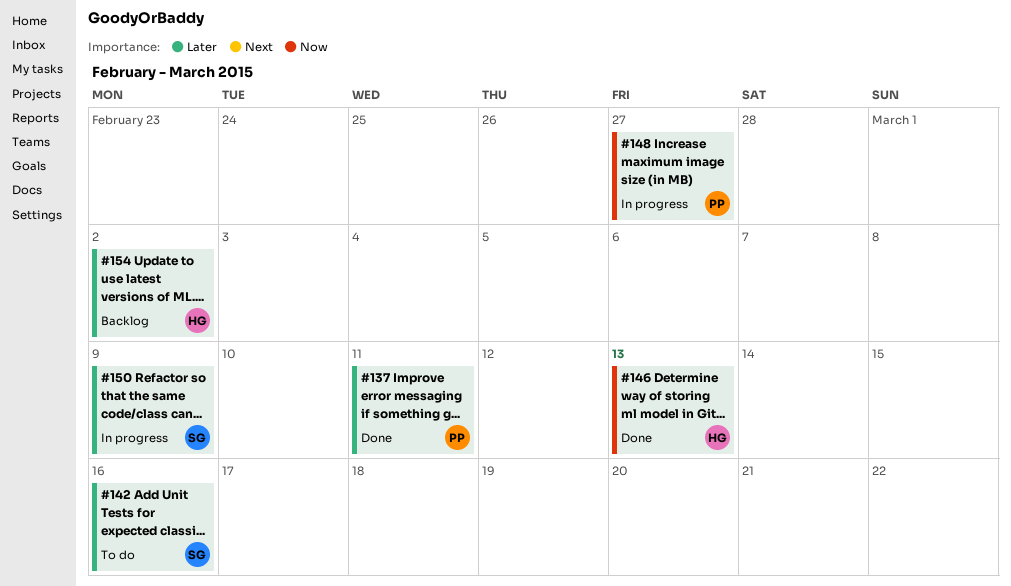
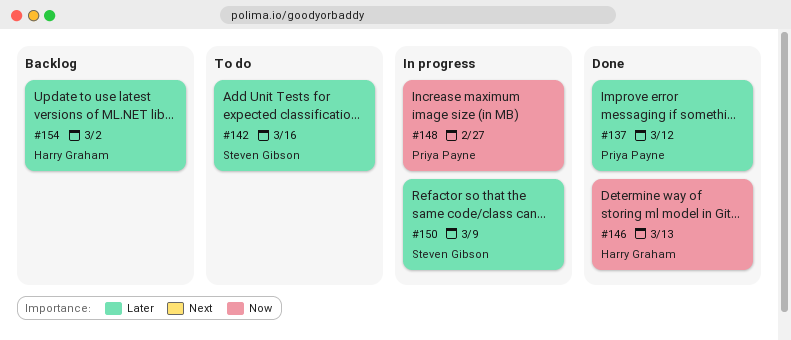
#137, due: Mar 11 -> Mar 12

